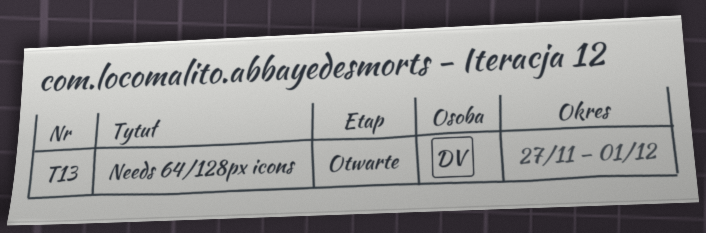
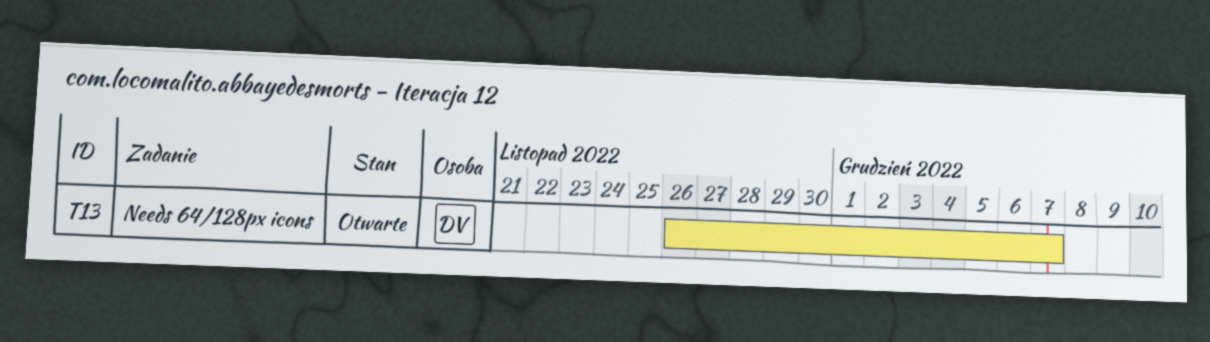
T13, start: Nov 27 -> Nov 26
T13, due: Dec 1 -> Dec 7

